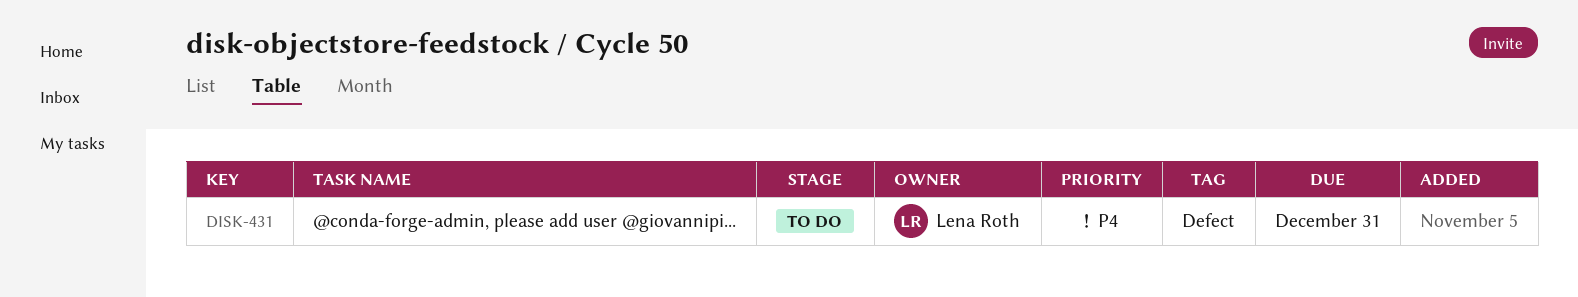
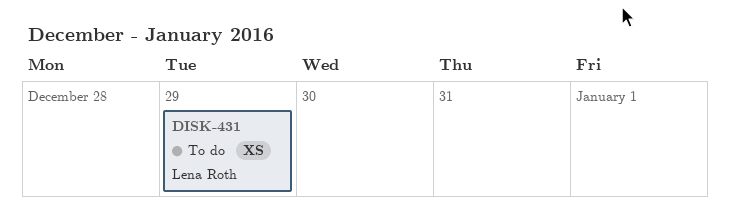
DISK-431, due: Dec 31 -> Dec 29

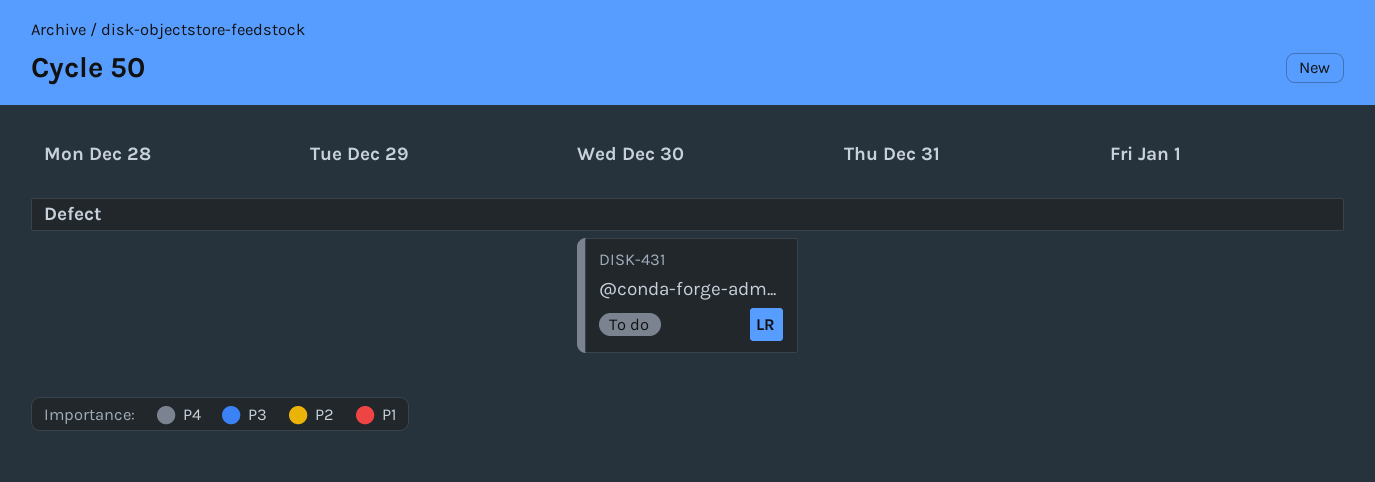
DISK-431, due: Dec 29 -> Dec 30

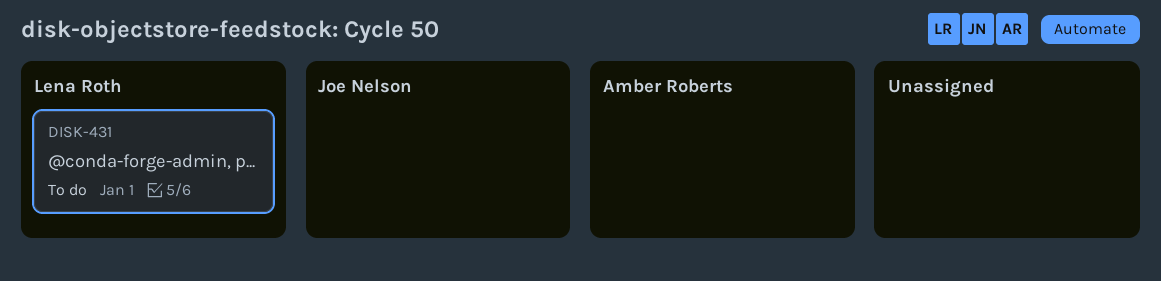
DISK-431, due: Dec 30 -> Jan 1

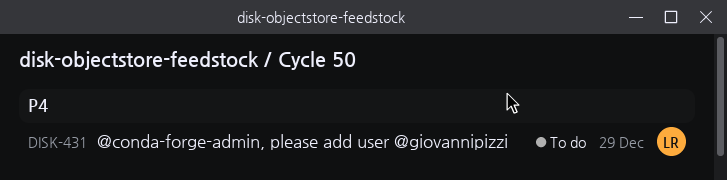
DISK-431, due: Jan 1 -> Dec 29

